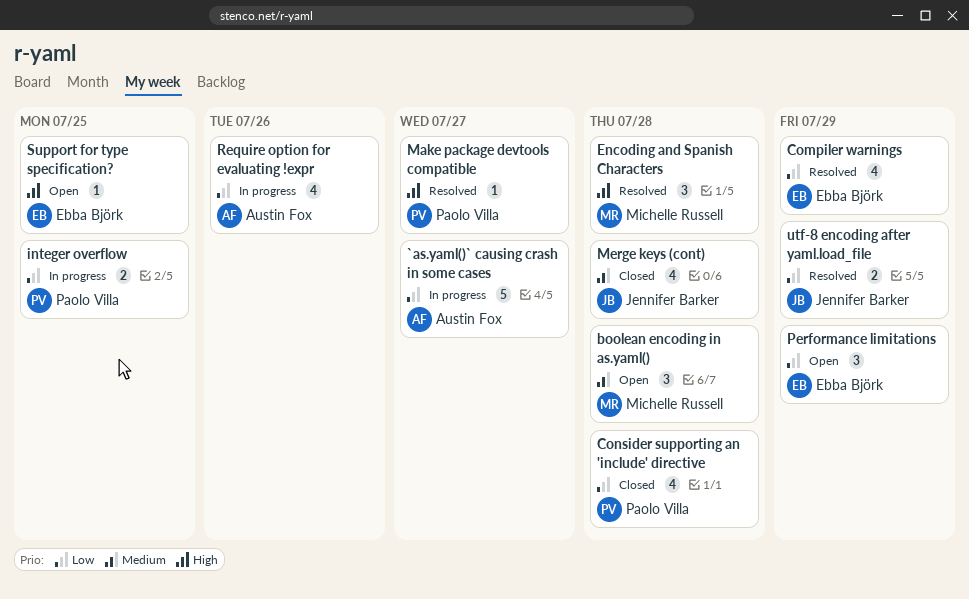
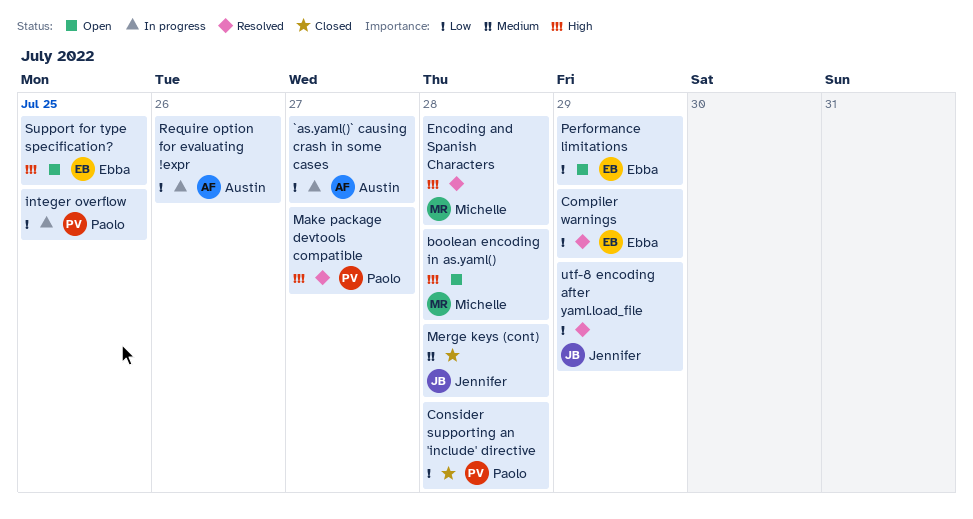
boolean encoding in as.yaml(), priority: Medium -> High

